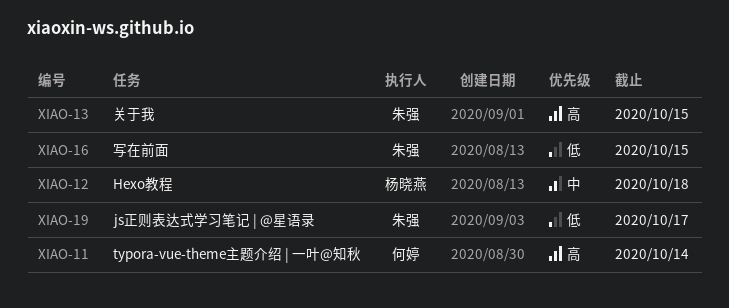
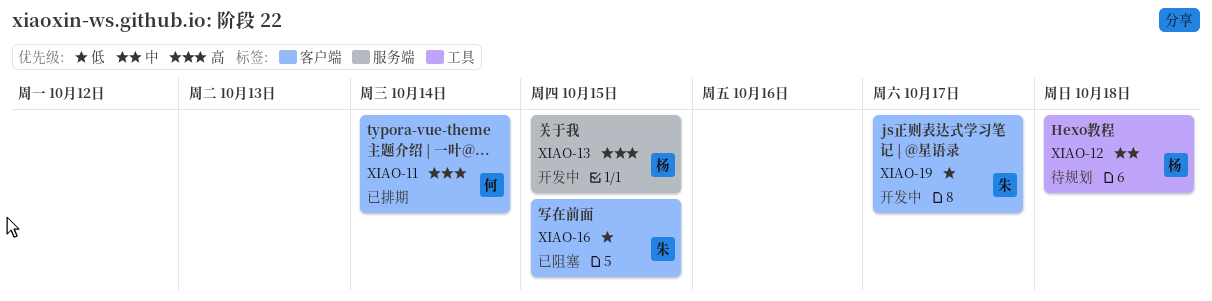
XIAO-13, owner: 朱强 -> 杨晓燕

